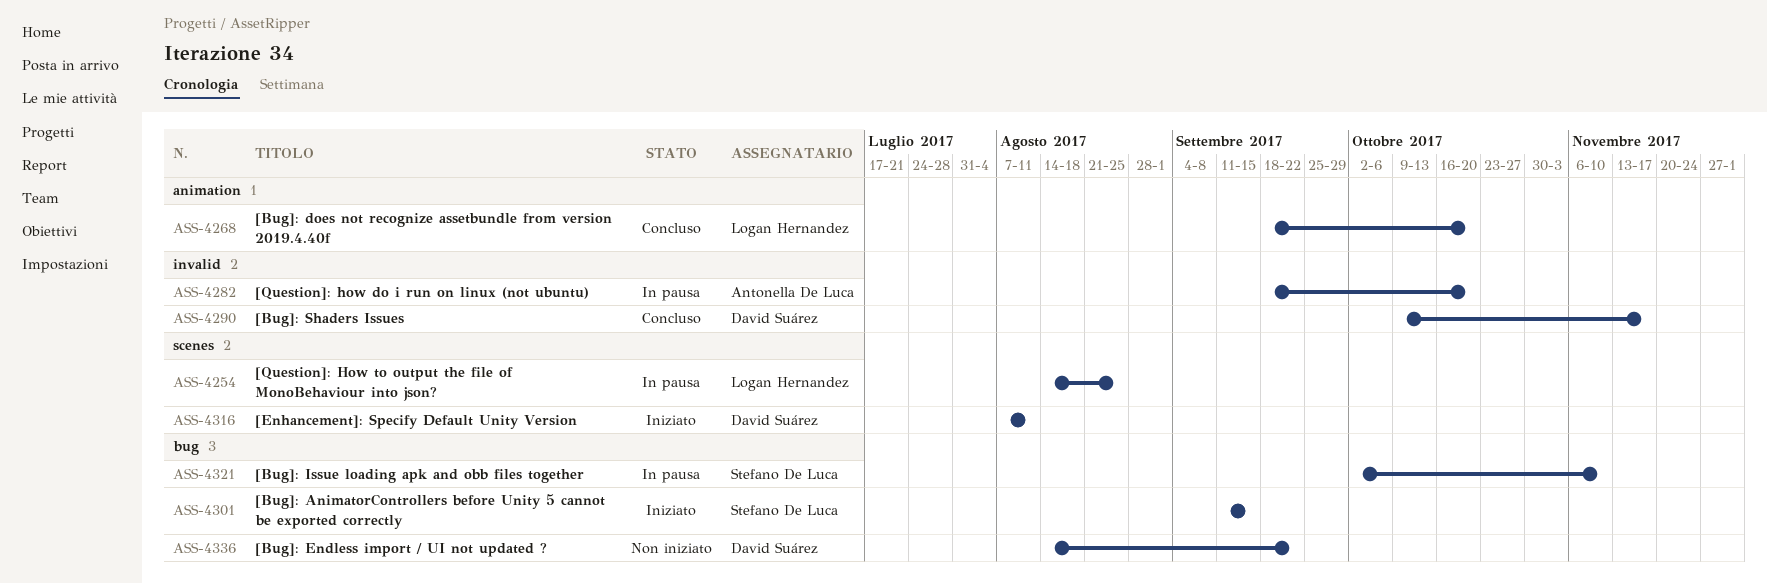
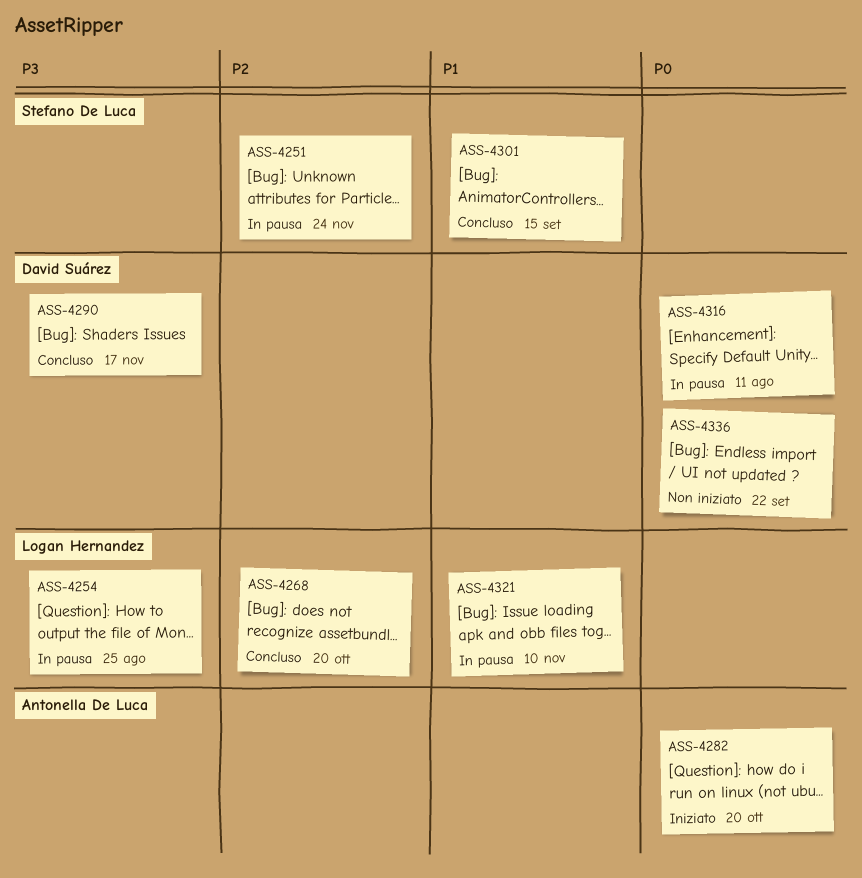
ASS-4251: none -> present
ASS-4282, status: In pausa -> Iniziato
ASS-4301, status: Iniziato -> Concluso
ASS-4316, status: Iniziato -> In pausa
ASS-4321, owner: Stefano De Luca -> Logan Hernandez

